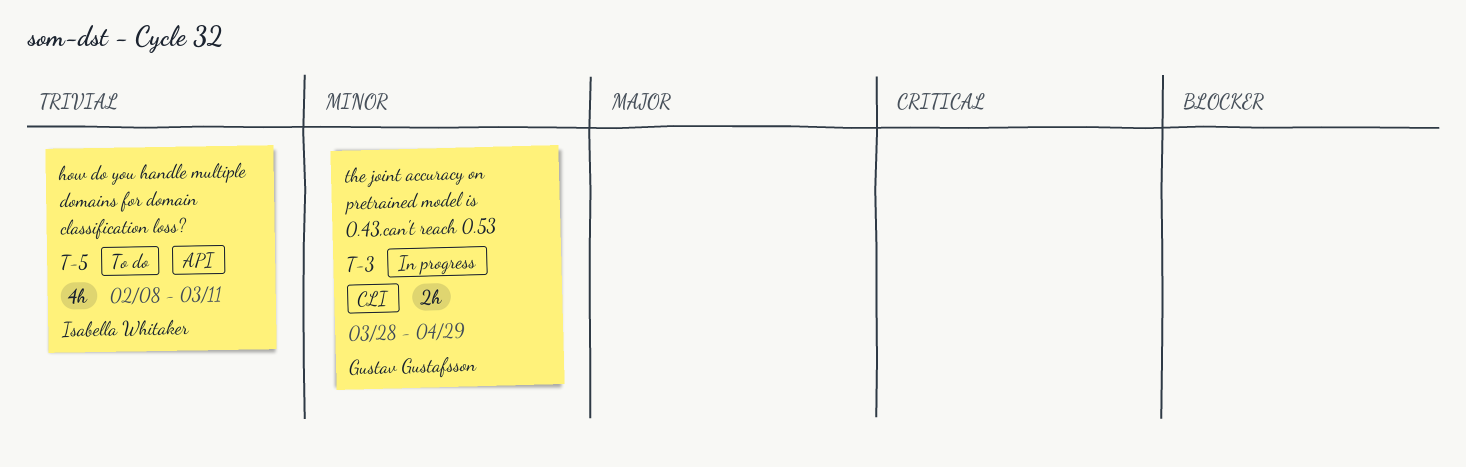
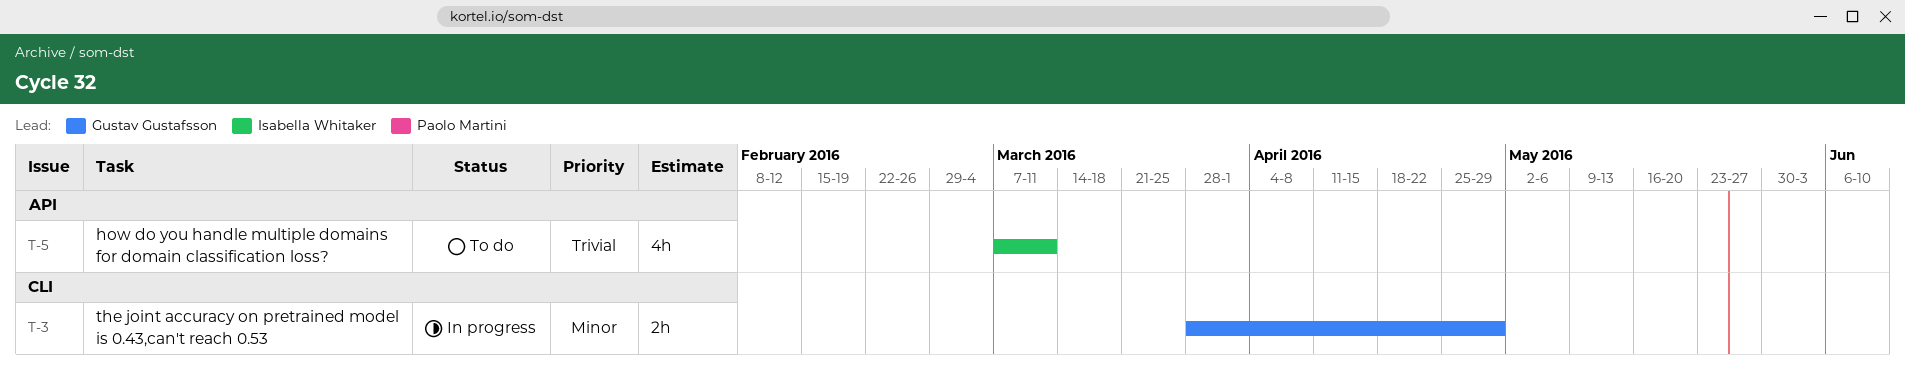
T-5, start: Feb 8 -> Mar 7

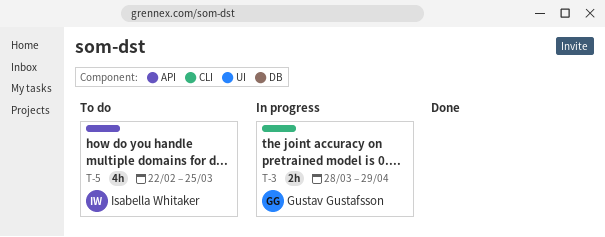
T-5, start: Mar 7 -> Feb 22
T-5, due: Mar 11 -> Mar 25

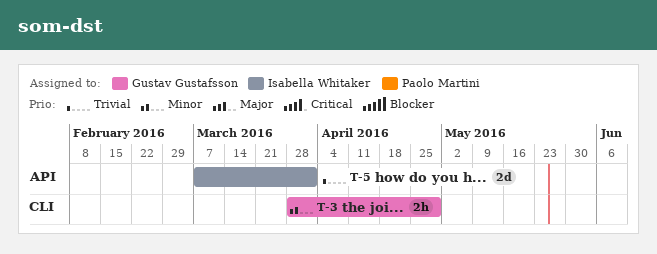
T-5, estimate: 4h -> 2d
T-5, start: Feb 22 -> Mar 7
T-5, due: Mar 25 -> Apr 1

